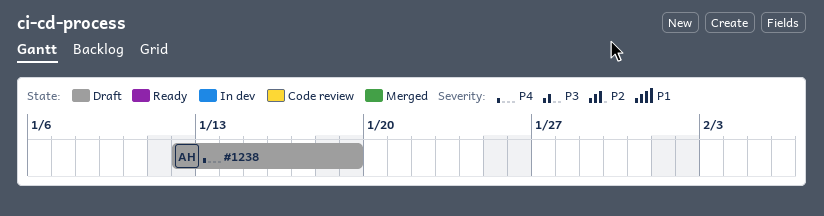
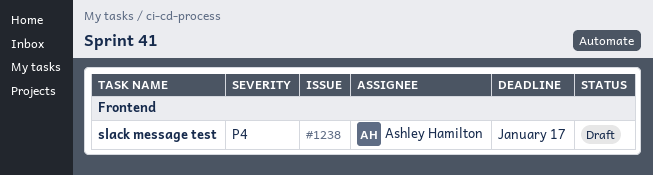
#1238, due: Jan 19 -> Jan 17

